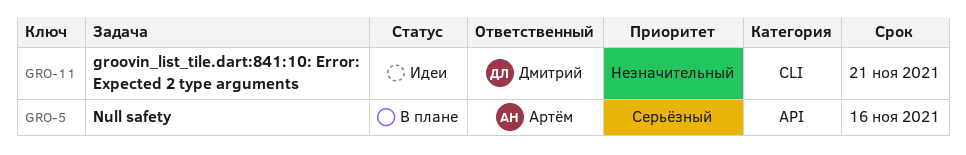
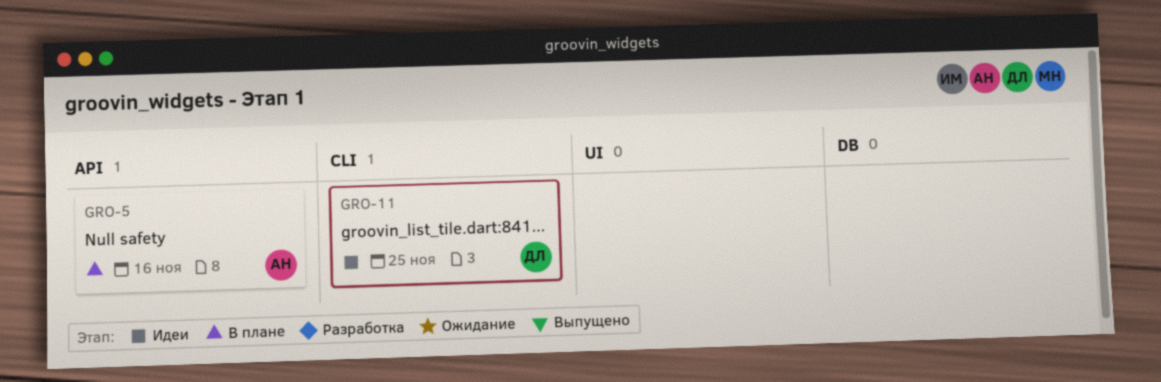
GRO-11, due: Nov 21 -> Nov 25

